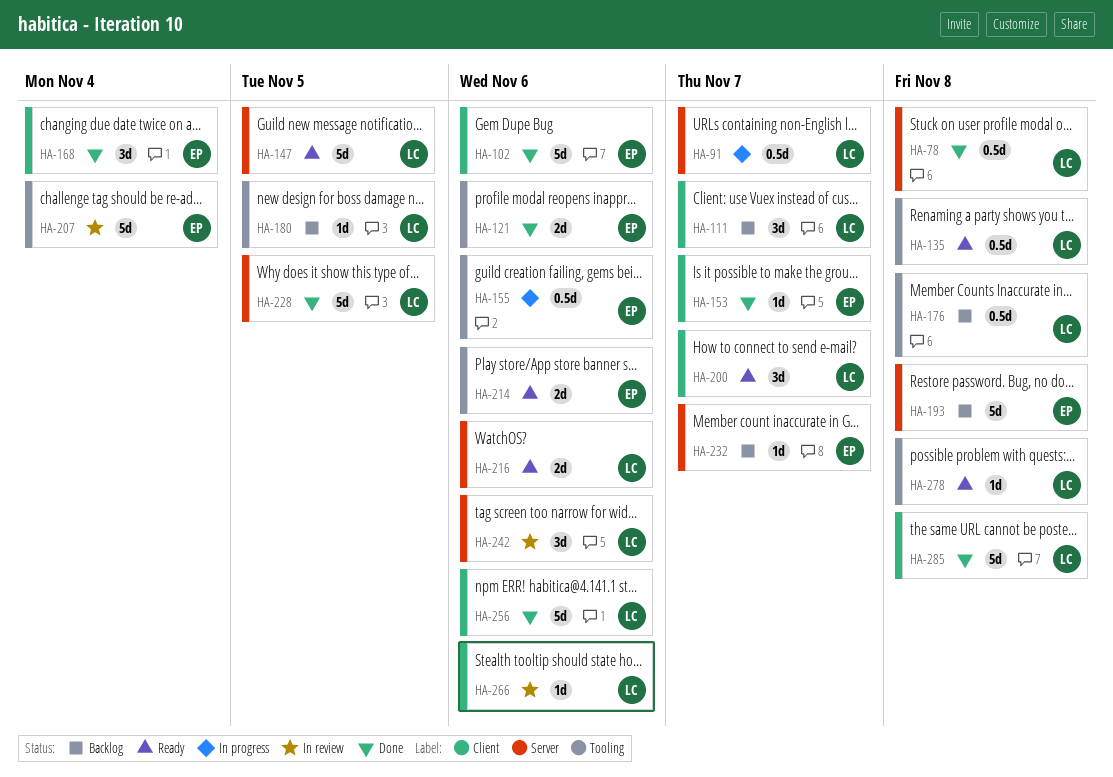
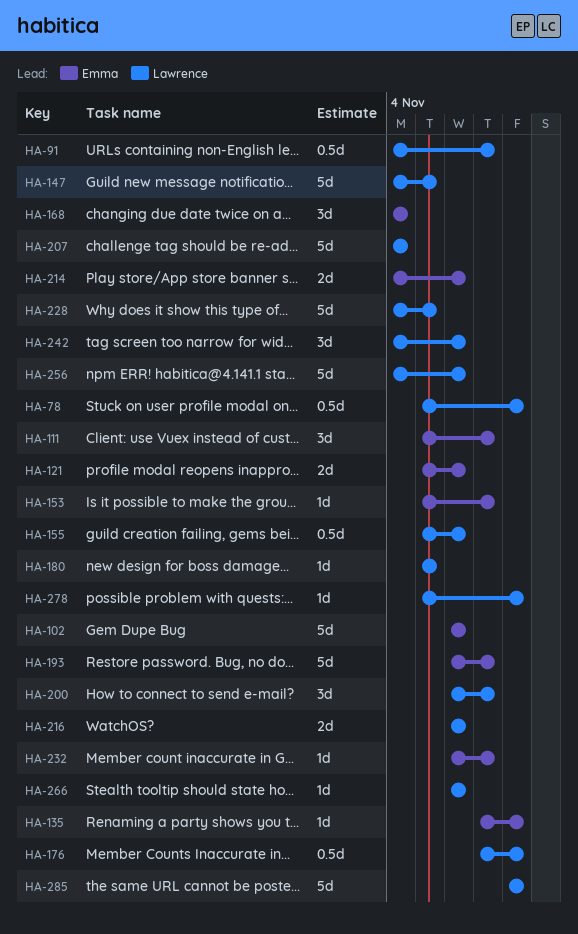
HA-111, owner: Lawrence -> Emma
HA-135, owner: Lawrence -> Emma
HA-135, estimate: 0.5d -> 1d
HA-155, owner: Emma -> Lawrence
HA-193, due: Nov 8 -> Nov 7
HA-207, owner: Emma -> Lawrence

